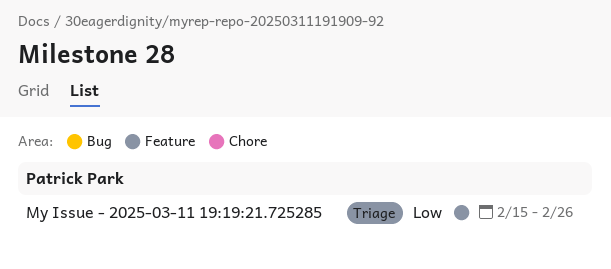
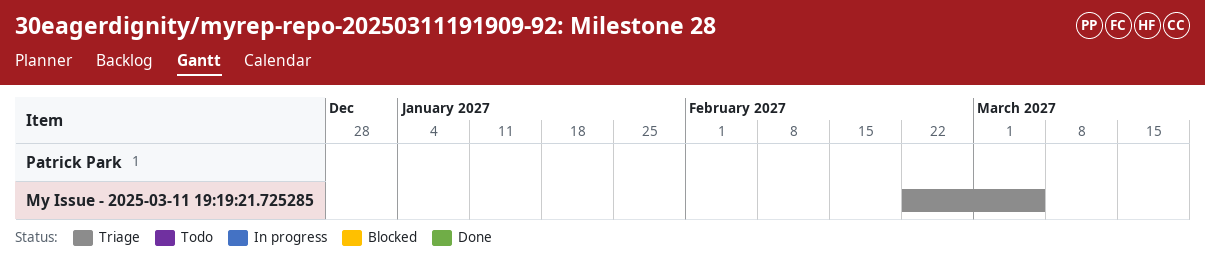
My Issue - 2025-03-11 19:19:21.725285, start: Feb 15 -> Feb 22
My Issue - 2025-03-11 19:19:21.725285, due: Feb 26 -> Mar 5

